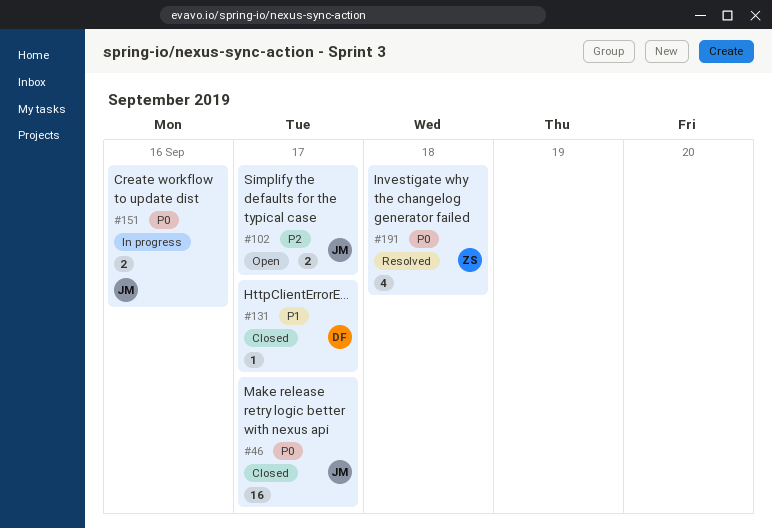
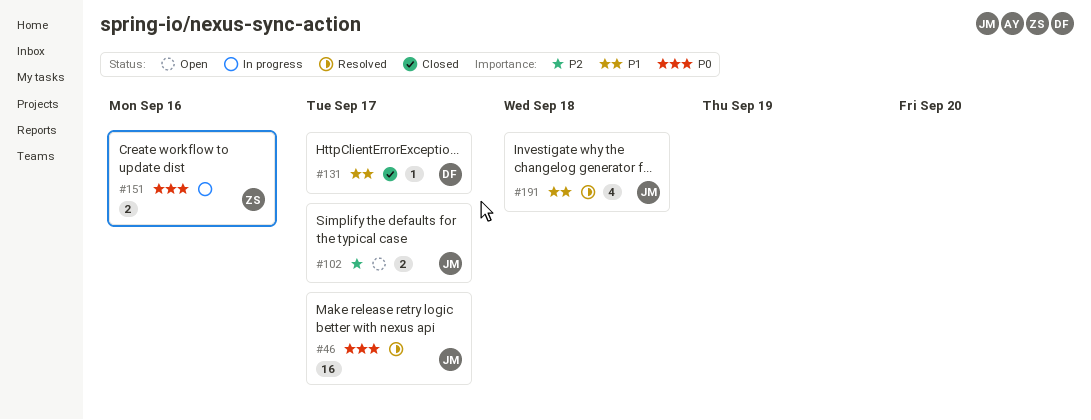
#46, status: Closed -> Resolved
#151, owner: JM -> ZS
#191, owner: ZS -> JM
#191, priority: P0 -> P1

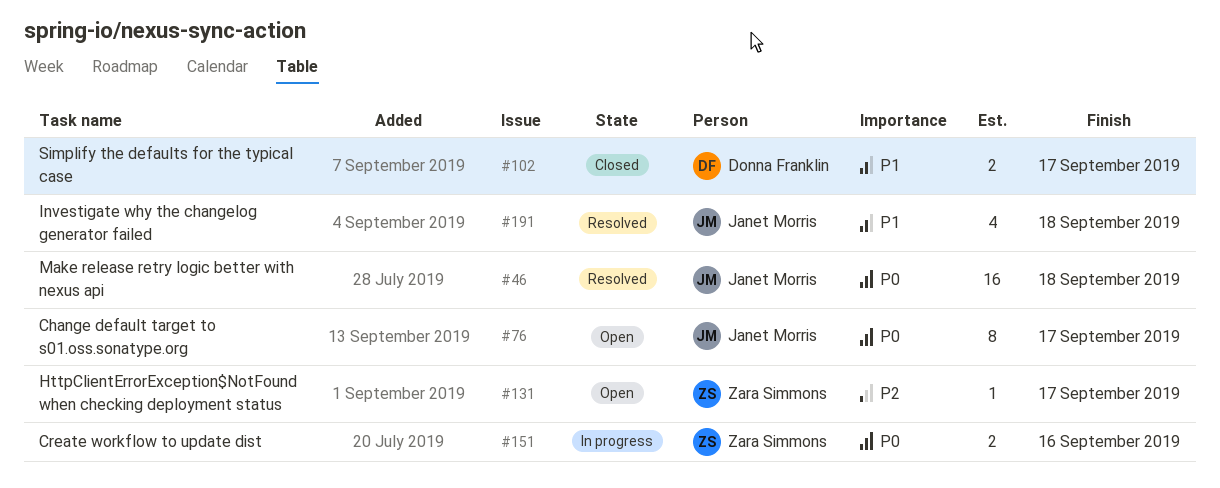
#46, due: Sep 17 -> Sep 18
#76: none -> present
#102, status: Open -> Closed
#102, owner: Janet Morris -> Donna Franklin
#102, priority: P2 -> P1
#131, status: Closed -> Open
#131, owner: Donna Franklin -> Zara Simmons
#131, priority: P1 -> P2

